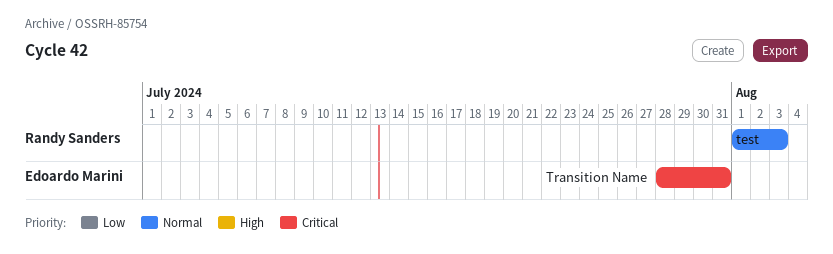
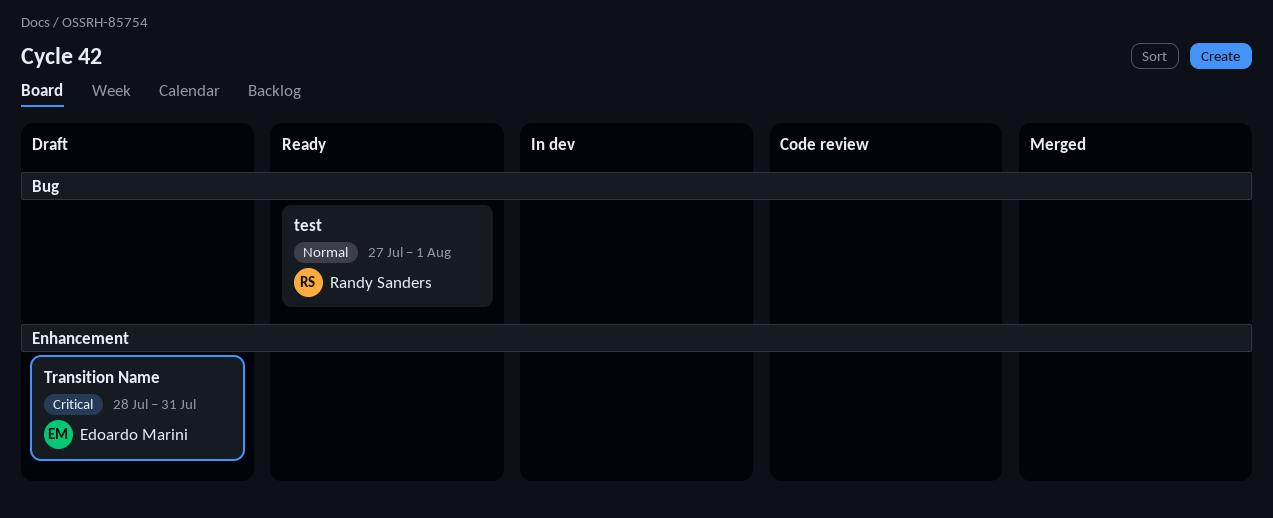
test, start: Aug 1 -> Jul 27
test, due: Aug 3 -> Aug 1

